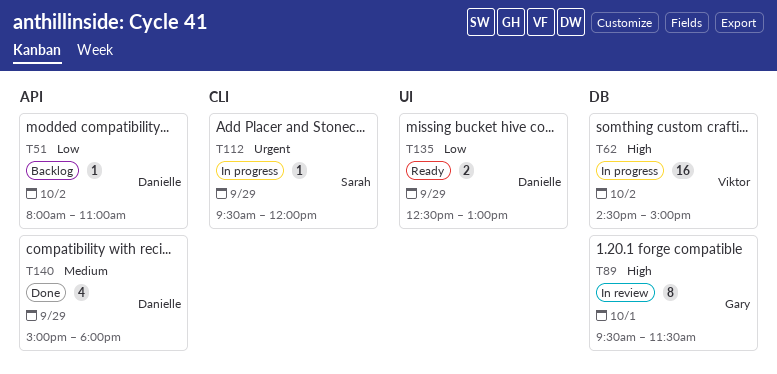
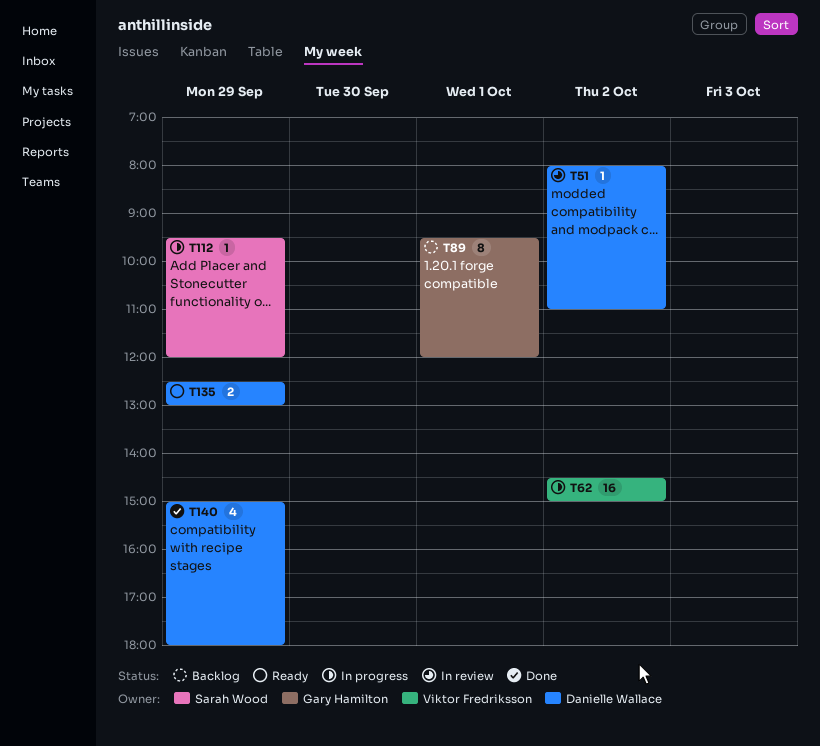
T51, status: Backlog -> In review
T89, status: In review -> Backlog
T89, ends: 11:30 -> 12:00

